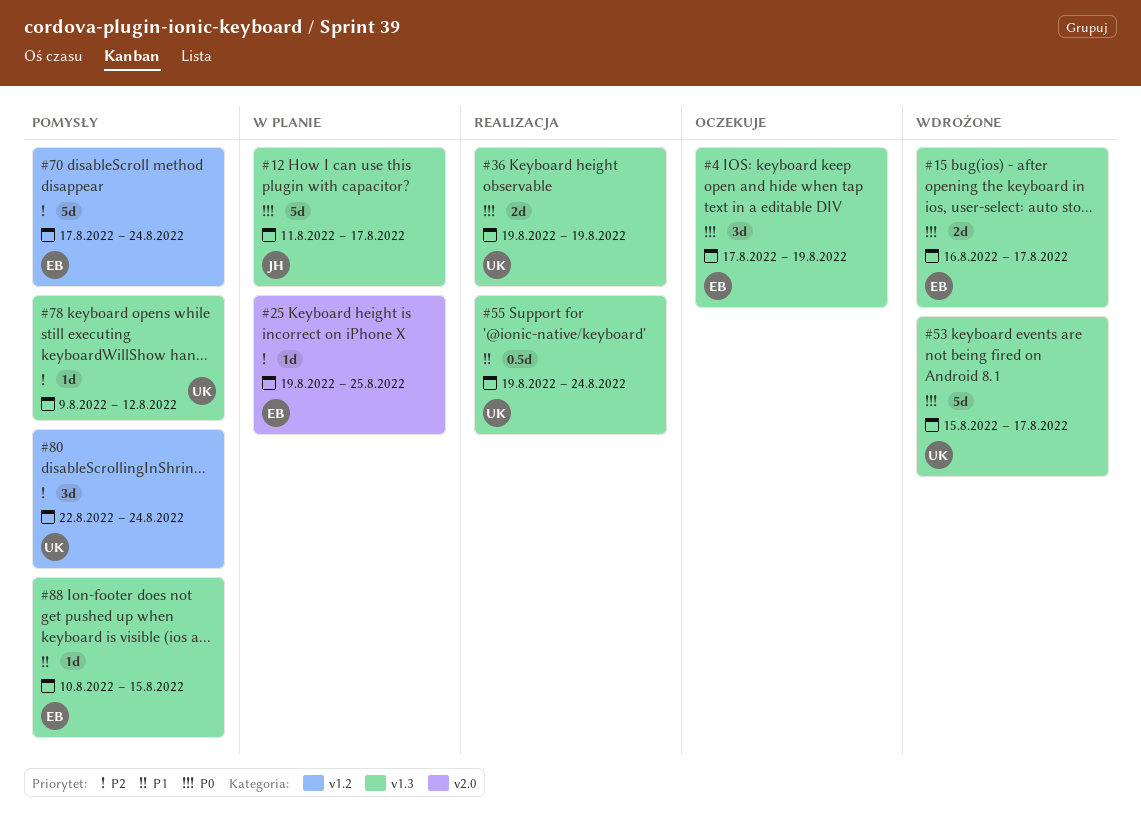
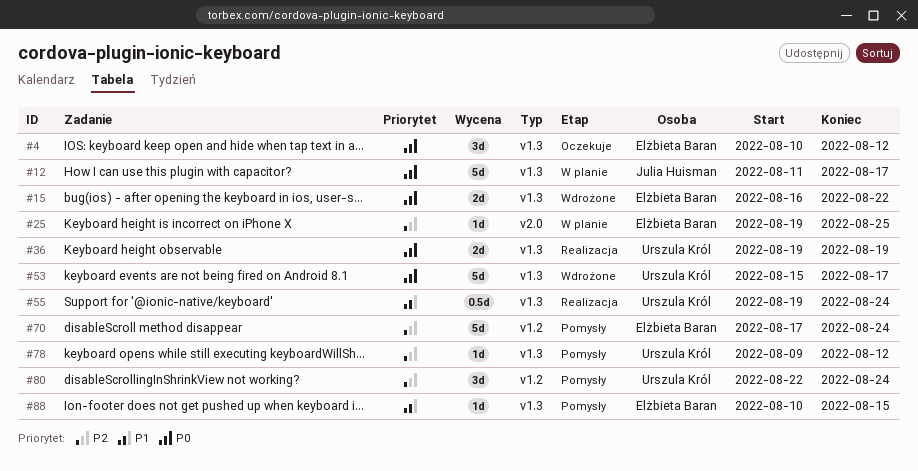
#4, start: Aug 17 -> Aug 10
#4, due: Aug 19 -> Aug 12
#15, due: Aug 17 -> Aug 22

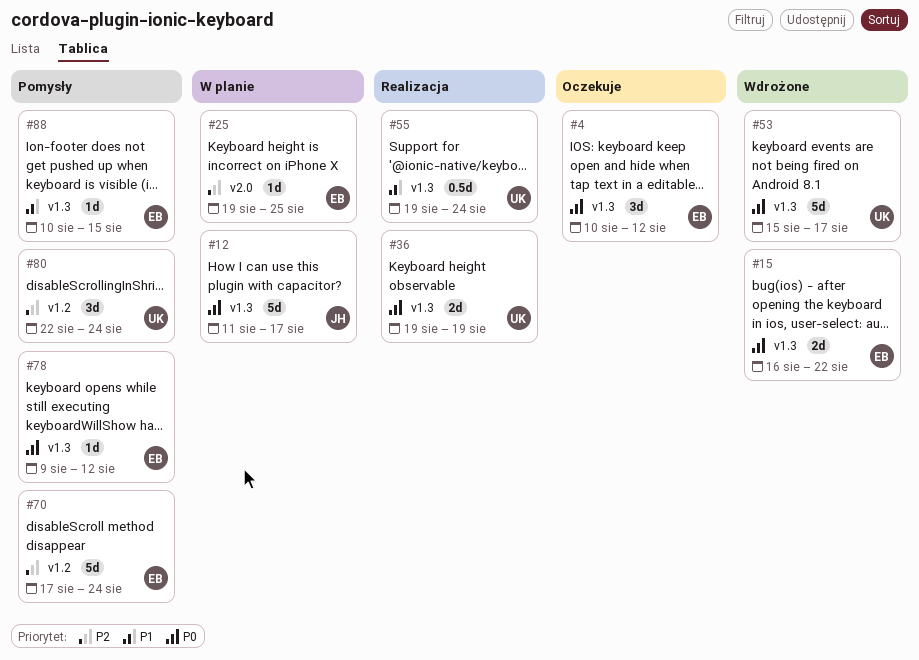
#78, owner: Urszula Król -> Elżbieta Baran
#78, priority: P2 -> P0

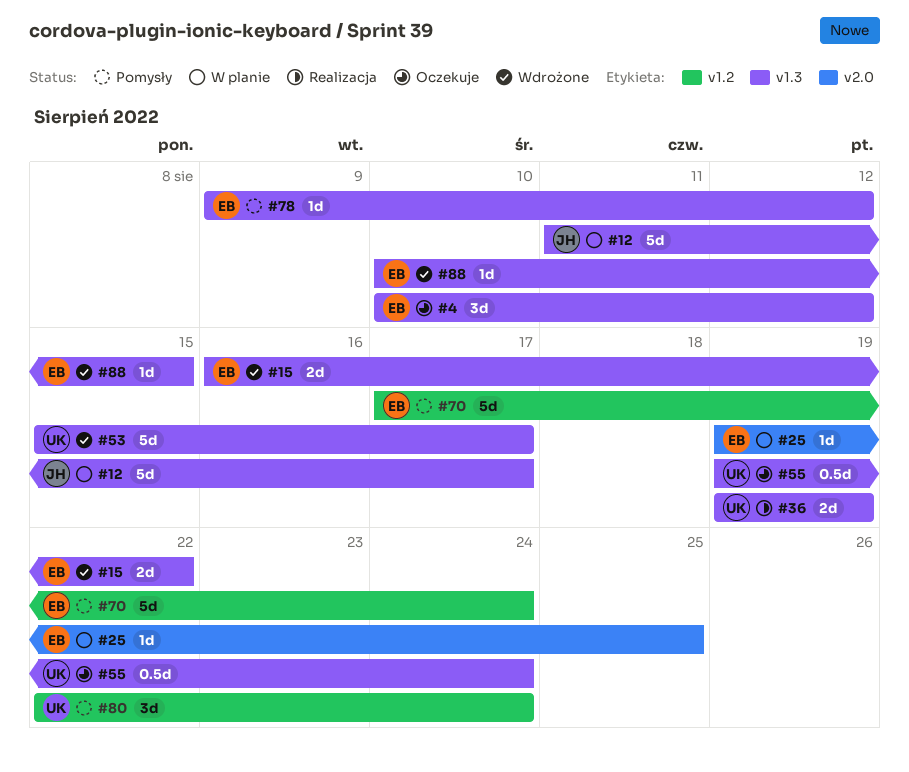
#55, status: Realizacja -> Oczekuje
#88, status: Pomysły -> Wdrożone

